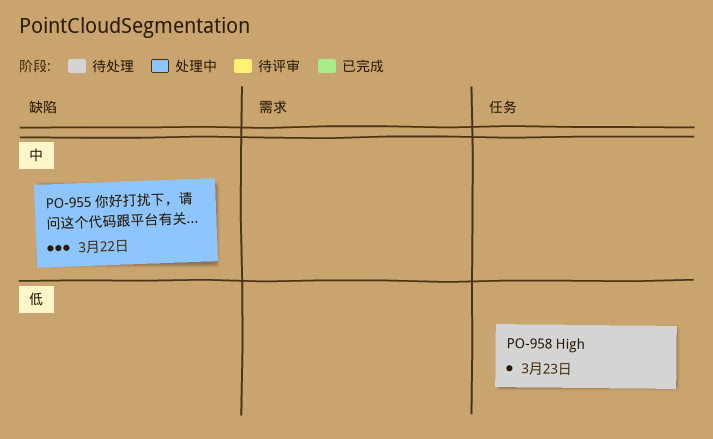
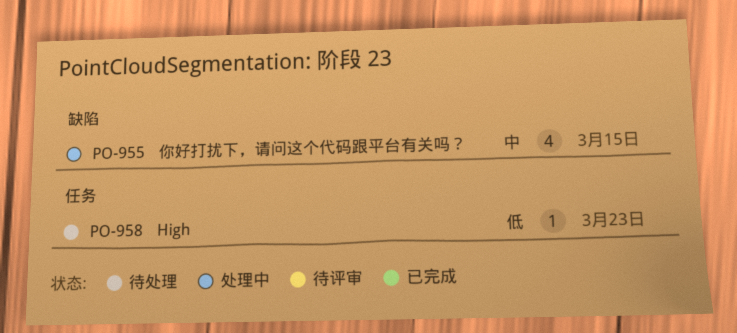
PO-955, estimate: 3 -> 4
PO-955, due: Mar 22 -> Mar 15

